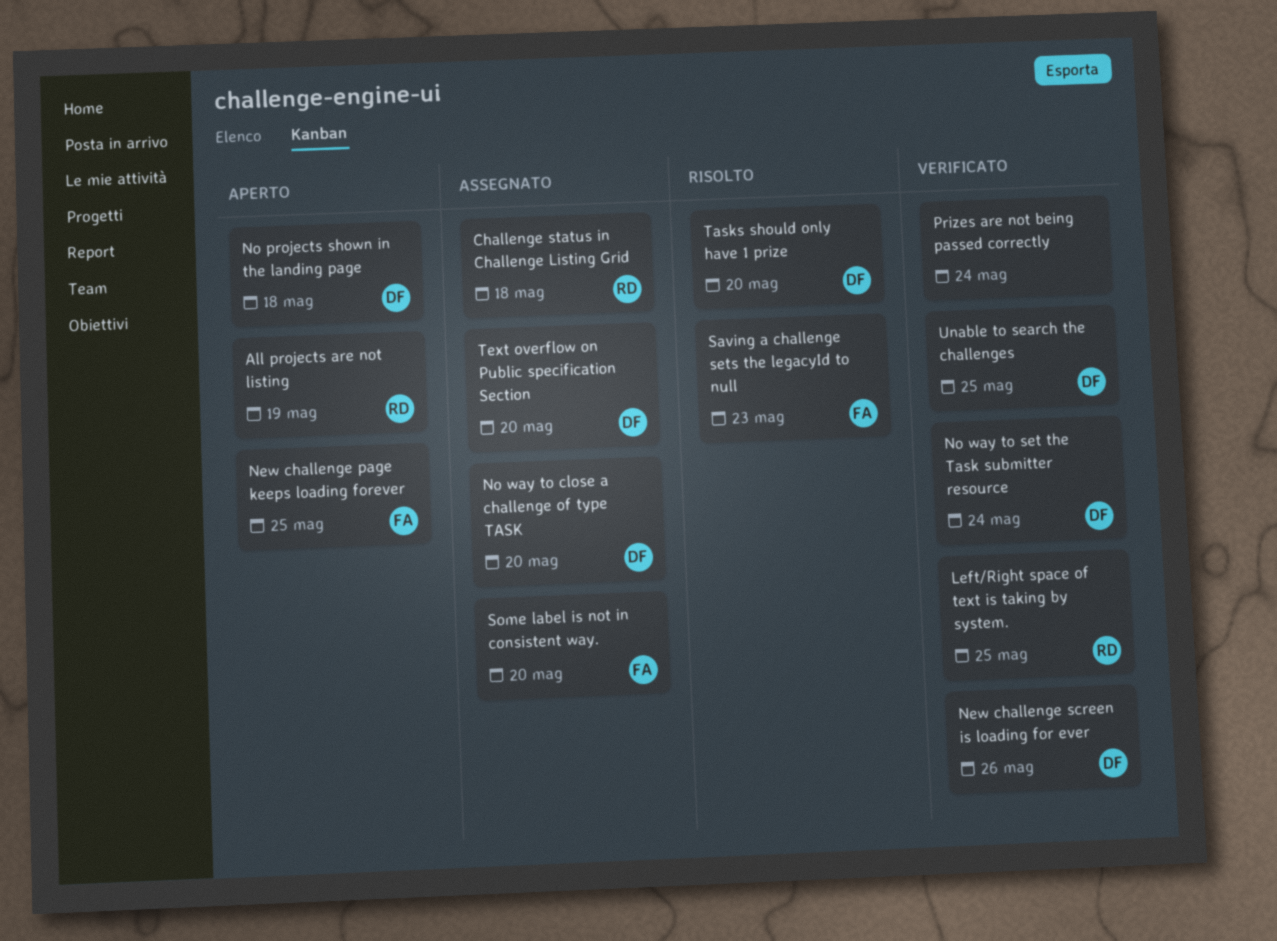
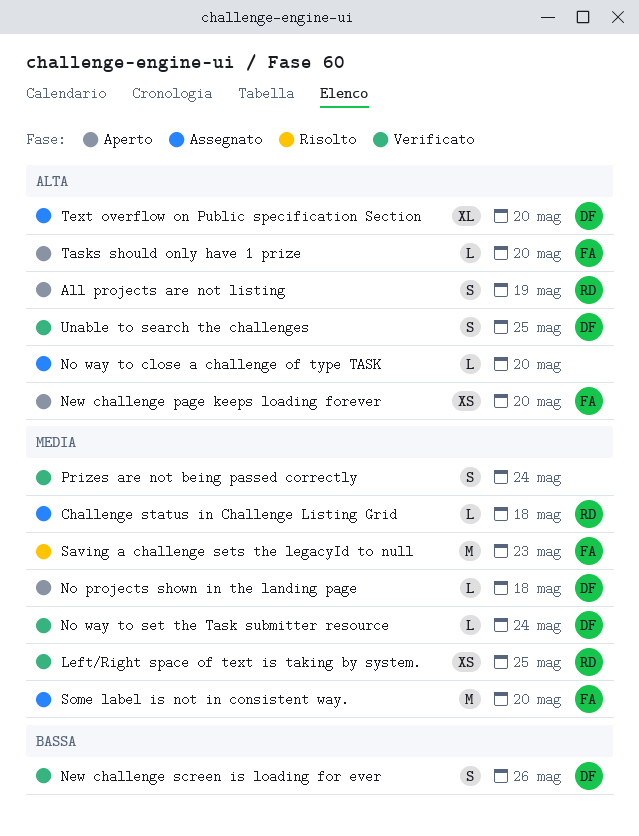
New challenge page keeps loading forever, due: May 25 -> May 20
No way to close a challenge of type TASK, owner: DF -> none
Tasks should only have 1 prize, status: Risolto -> Aperto
Tasks should only have 1 prize, owner: DF -> FA

